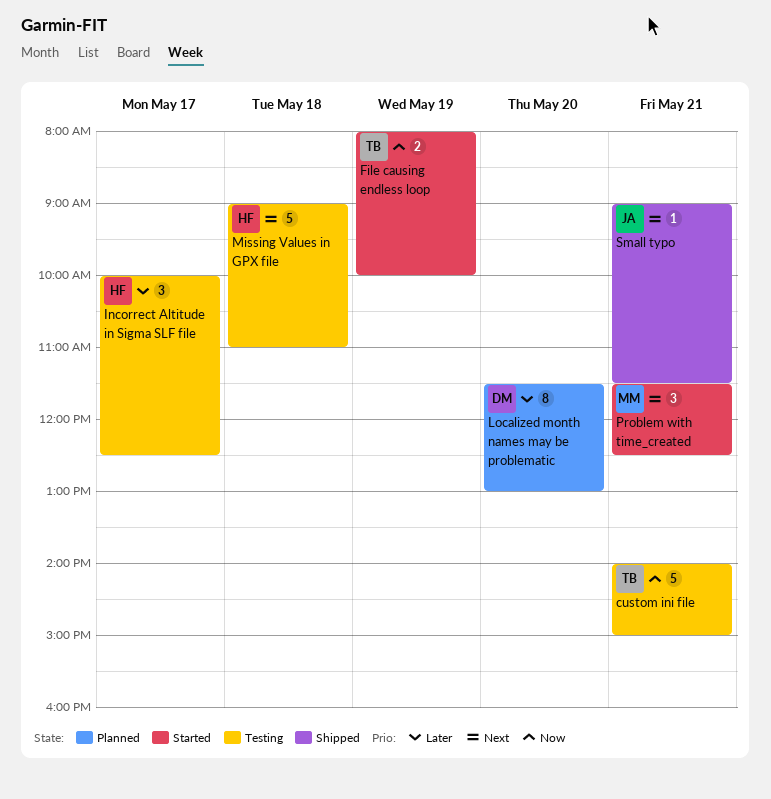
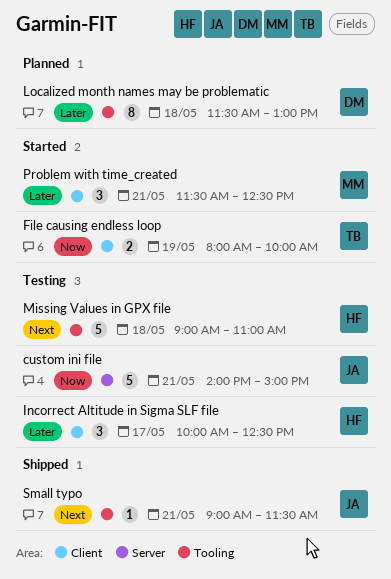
custom ini file, owner: TB -> JA
Localized month names may be problematic, day: May 20 -> May 18
Problem with time_created, priority: Next -> Later

